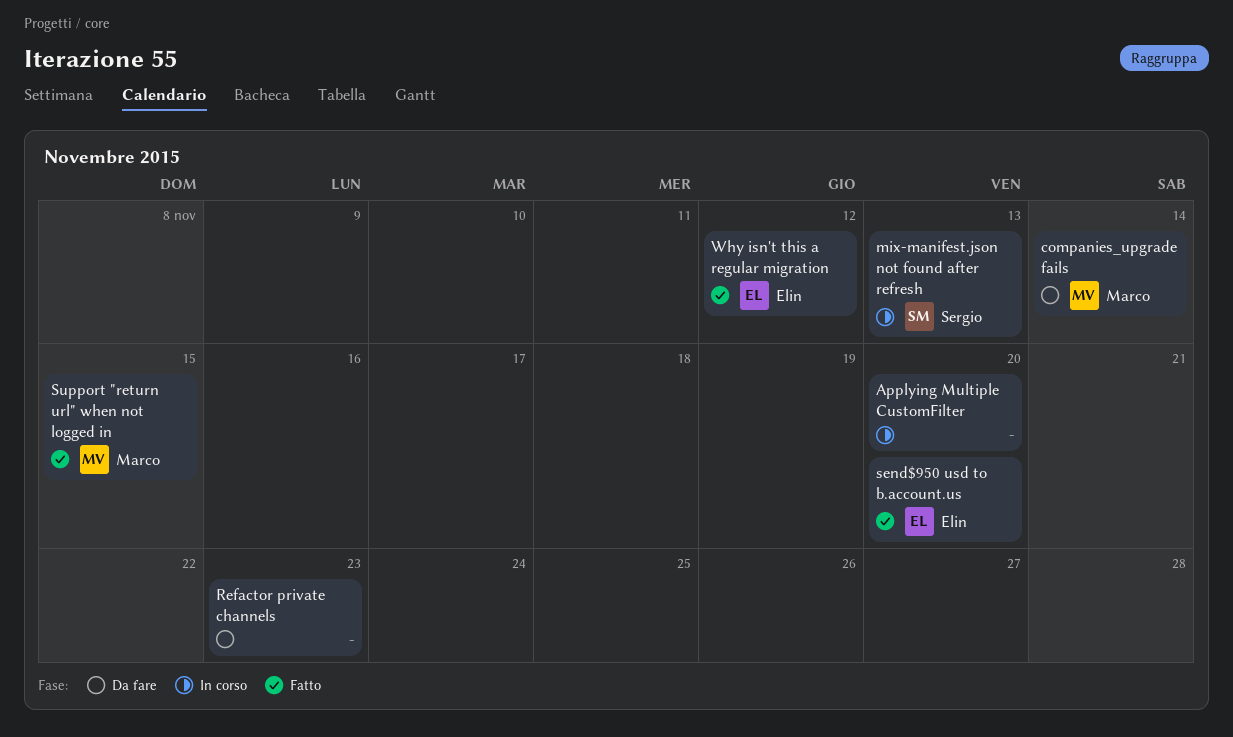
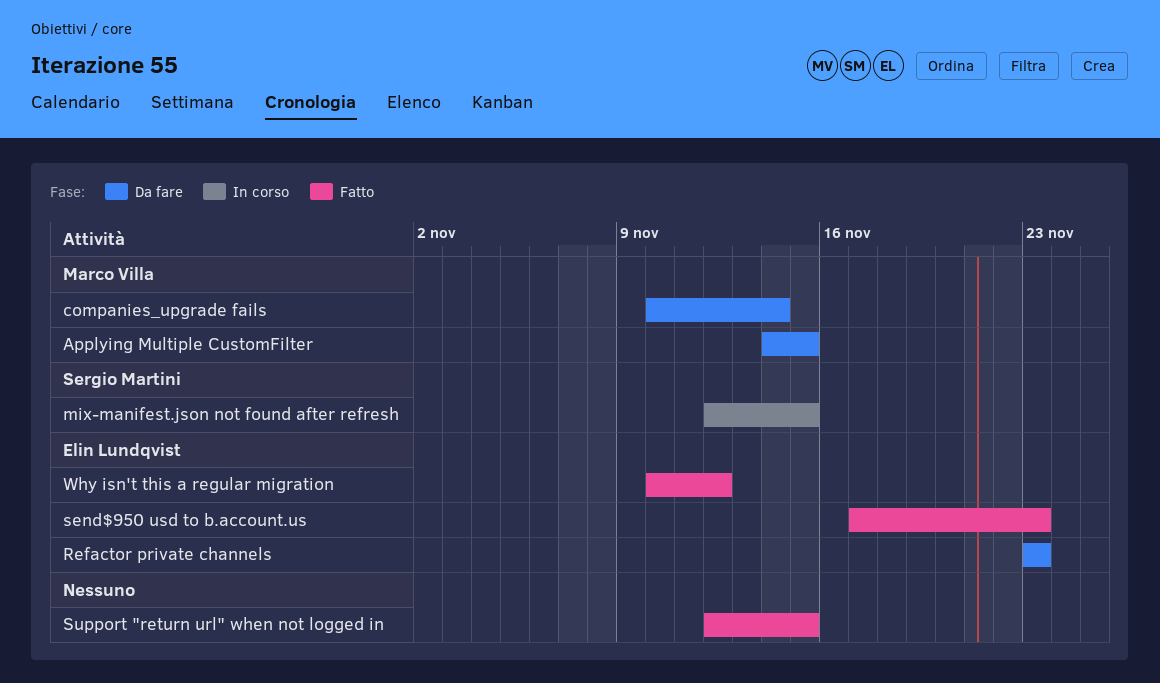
Applying Multiple CustomFilter, status: In corso -> Da fare
Applying Multiple CustomFilter, owner: none -> Marco Villa
Applying Multiple CustomFilter, due: Nov 20 -> Nov 15
mix-manifest.json not found after refresh, due: Nov 13 -> Nov 15
Refactor private channels, owner: none -> Elin Lundqvist
send$950 usd to b.account.us, due: Nov 20 -> Nov 23
Support "return url" when not logged in, owner: Marco Villa -> none

